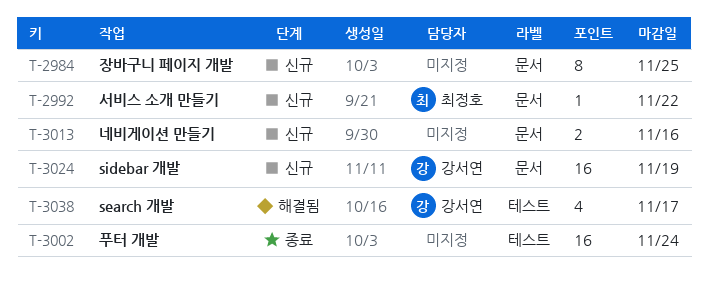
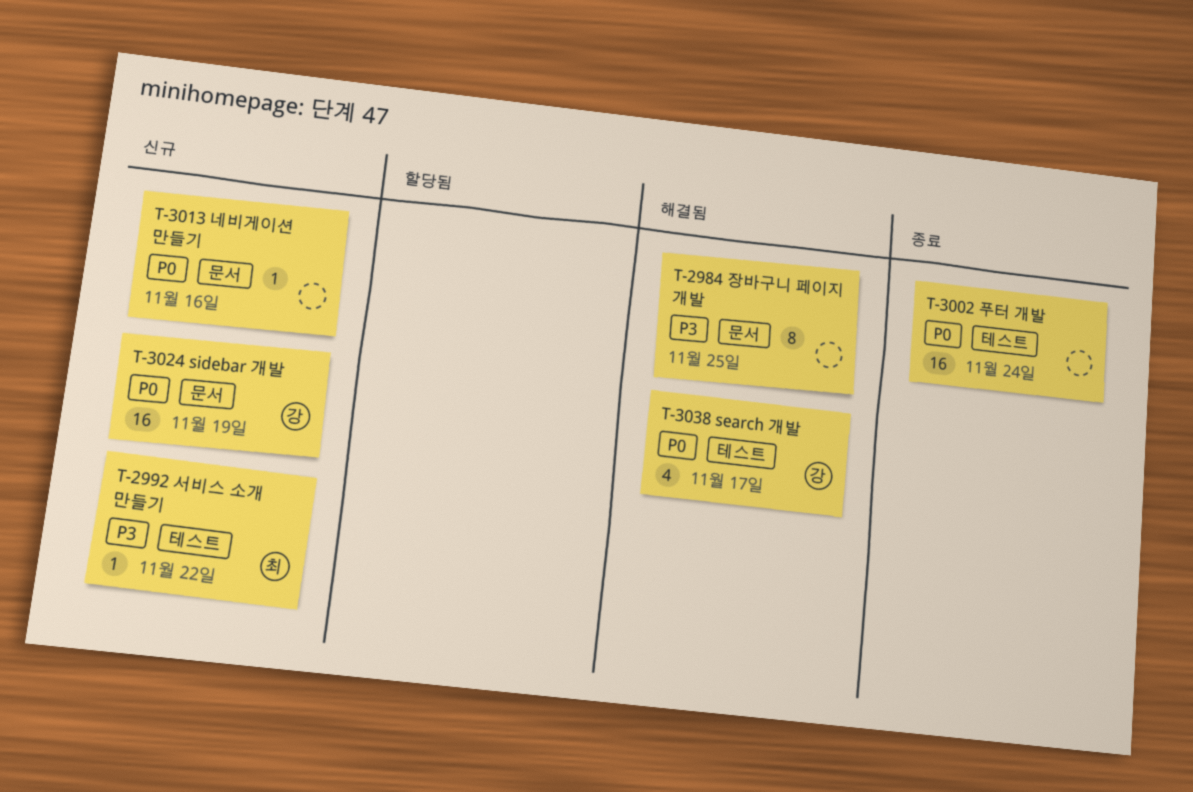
T-2984, status: 신규 -> 해결됨
T-2992, label: 문서 -> 테스트
T-3013, estimate: 2 -> 1

